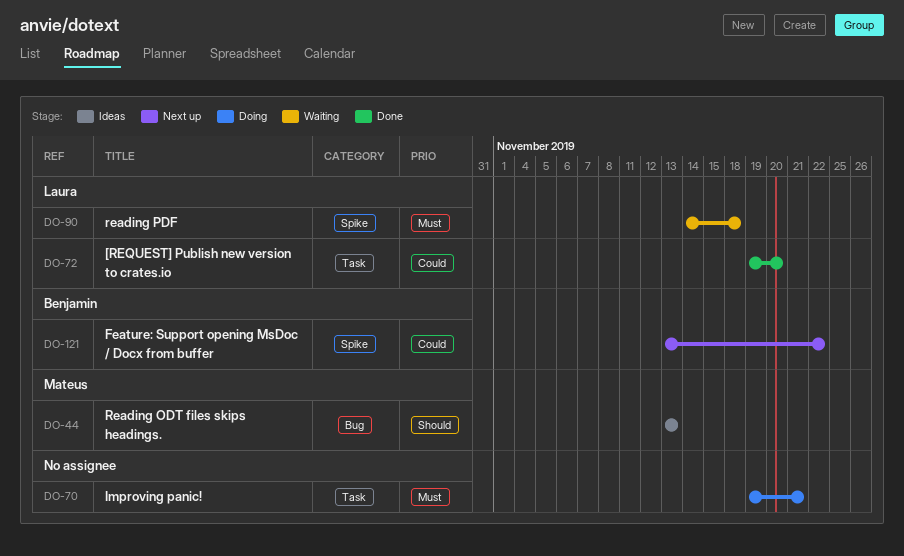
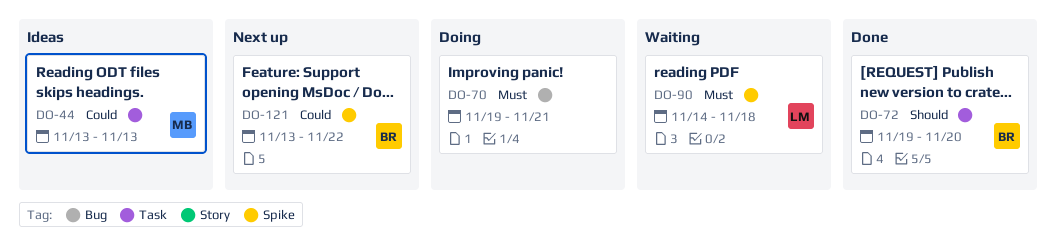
DO-44, priority: Should -> Could
DO-44, label: Bug -> Task
DO-70, label: Task -> Bug
DO-72, owner: Laura -> Benjamin
DO-72, priority: Could -> Should

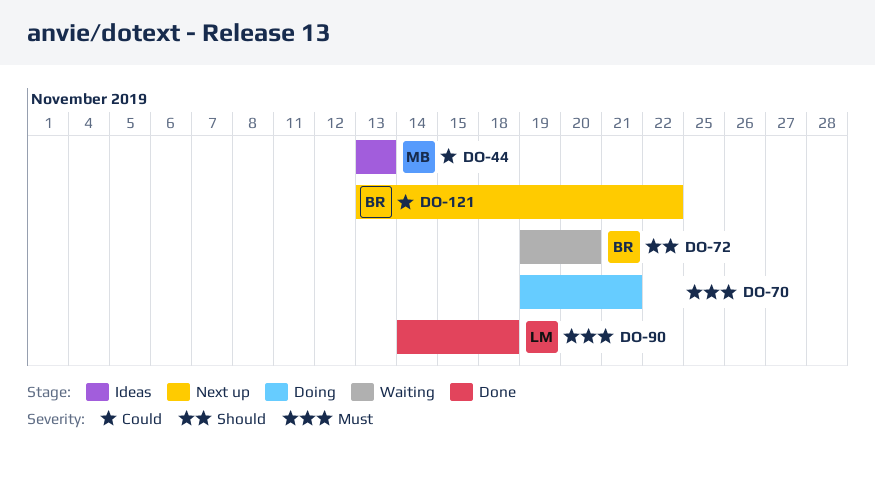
DO-72, status: Done -> Waiting
DO-90, status: Waiting -> Done

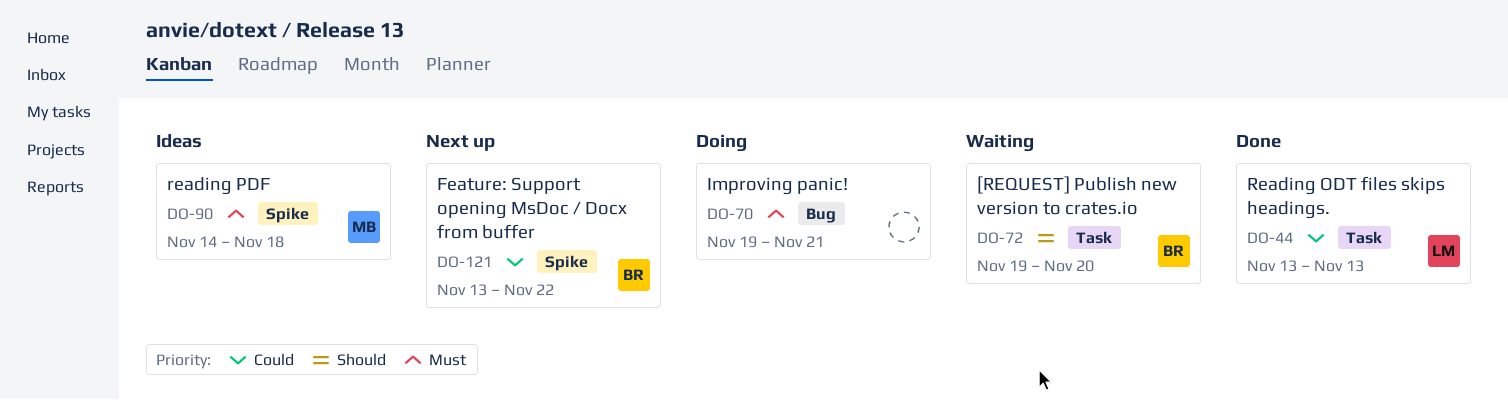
DO-44, status: Ideas -> Done
DO-44, owner: MB -> LM
DO-90, status: Done -> Ideas
DO-90, owner: LM -> MB

